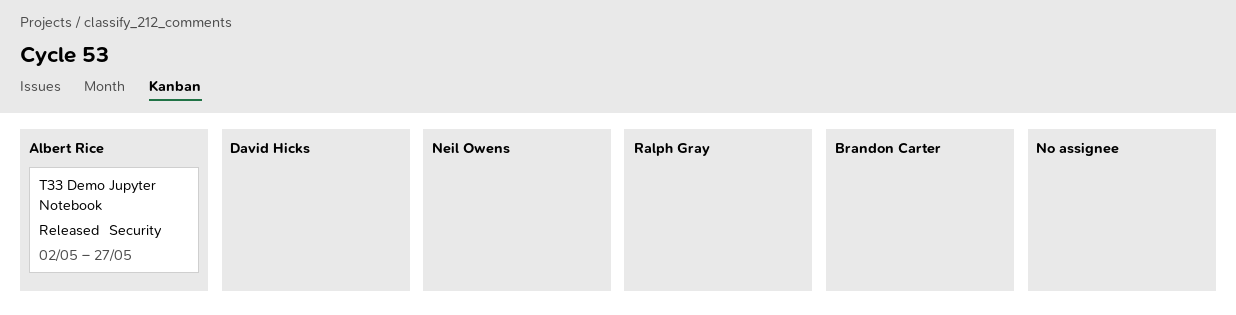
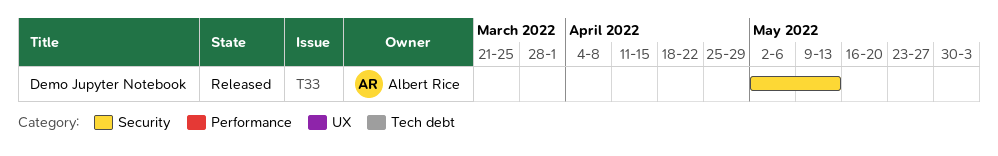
T33, due: May 27 -> May 13

